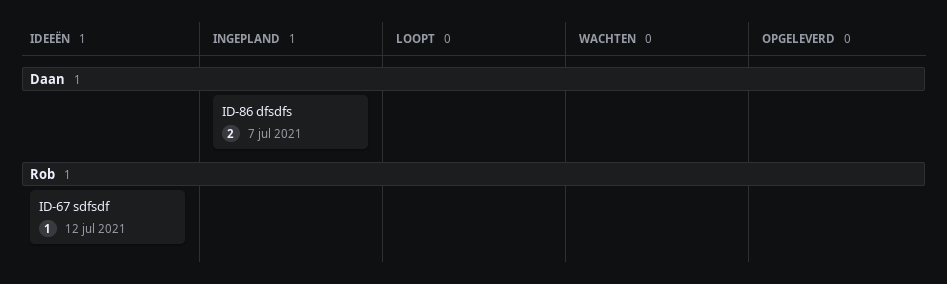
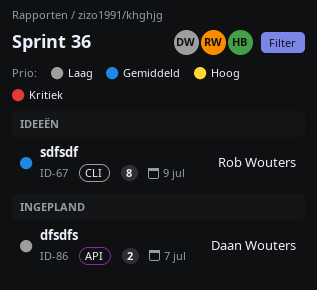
ID-67, estimate: 1 -> 8
ID-67, due: Jul 12 -> Jul 9

